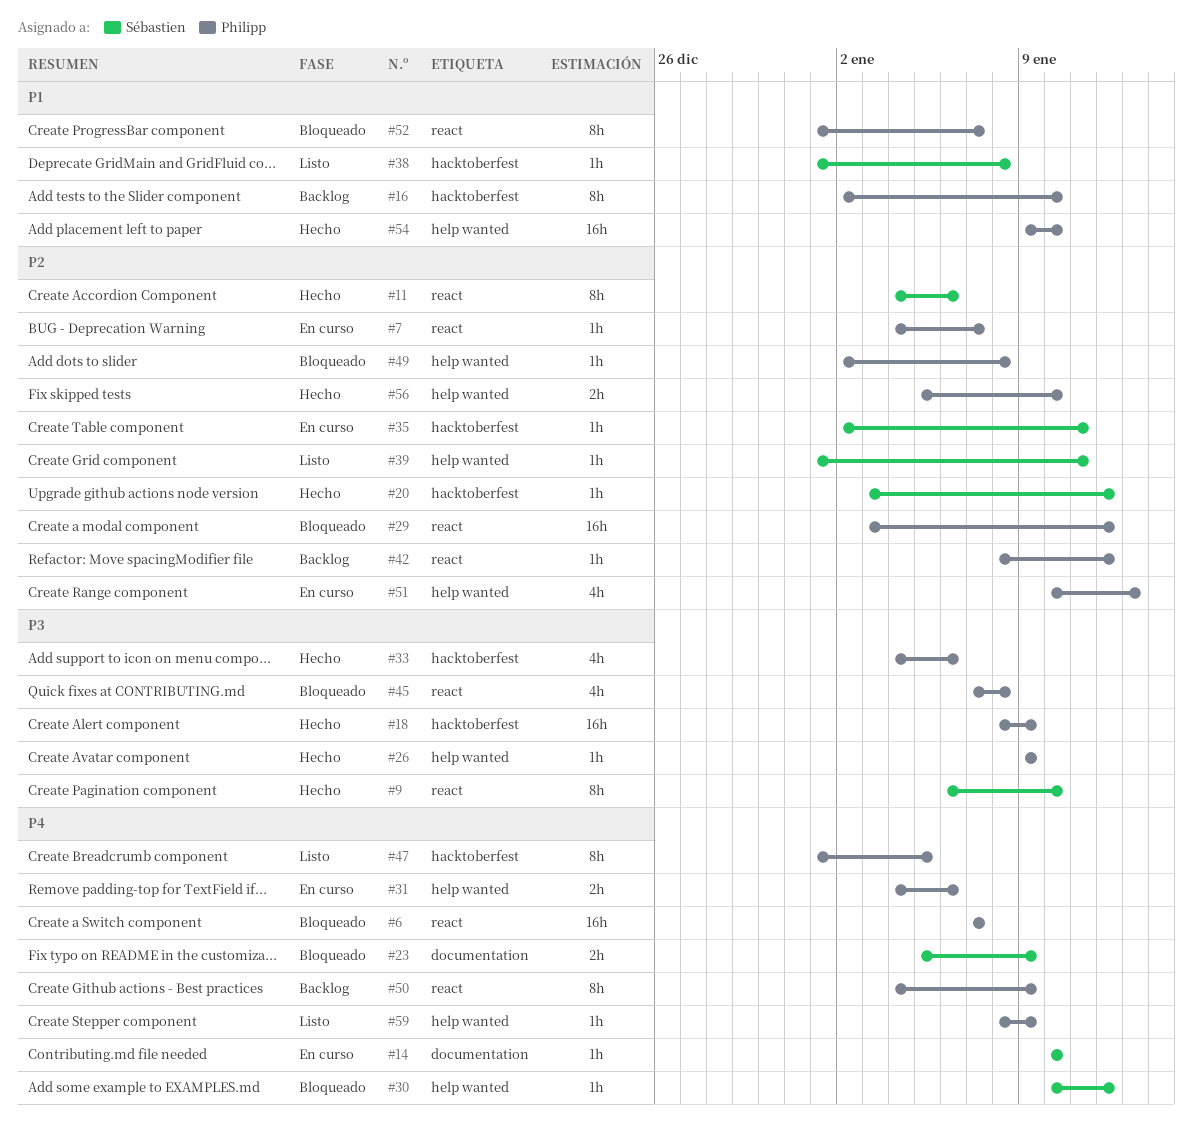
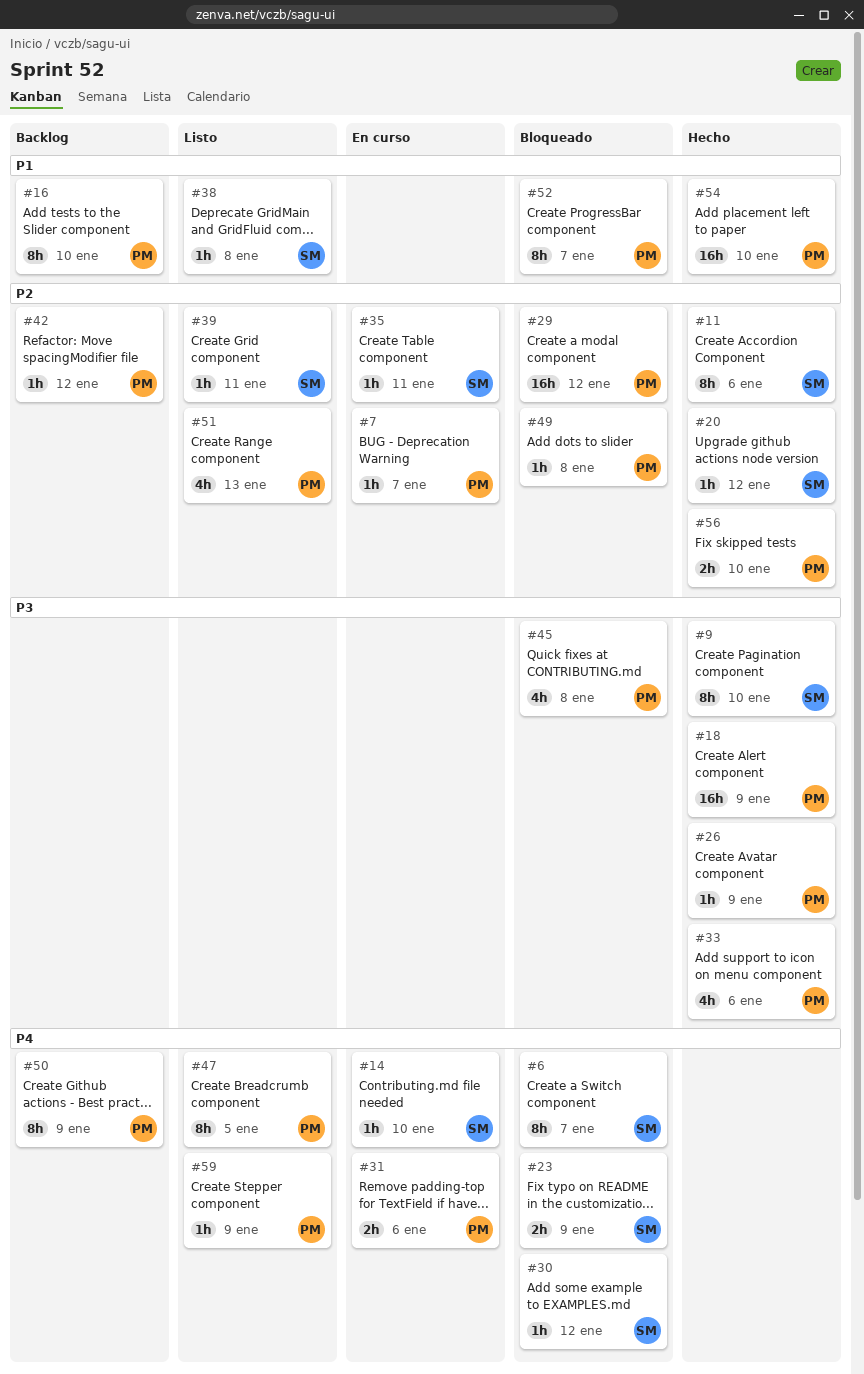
#6, owner: Philipp -> Sébastien
#6, estimate: 16h -> 8h
#51, status: En curso -> Listo

